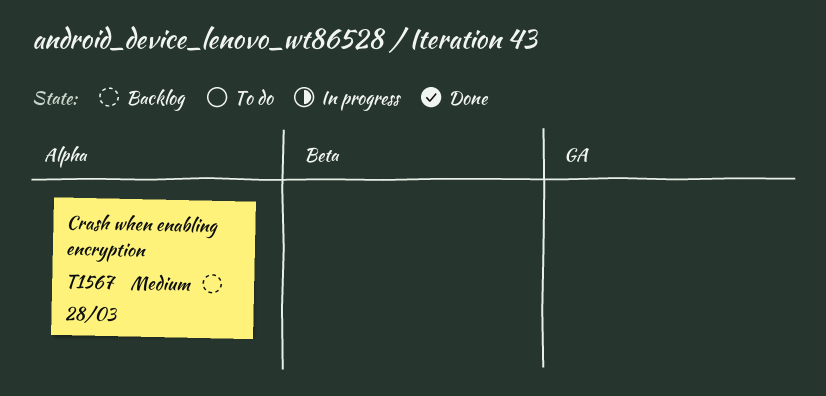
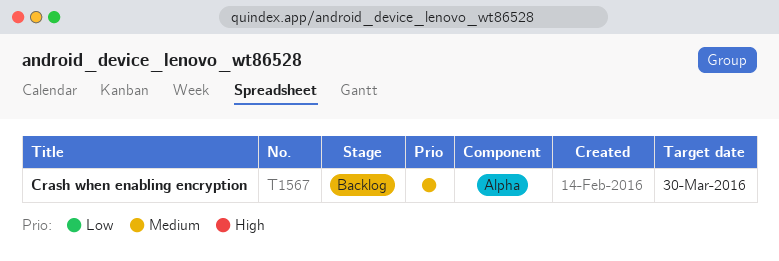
T1567, due: Mar 28 -> Mar 30

